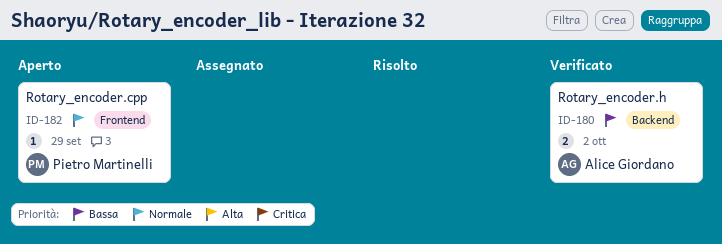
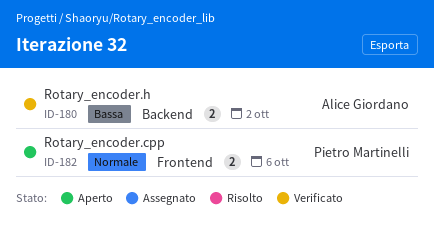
ID-182, estimate: 1 -> 2
ID-182, due: Sep 29 -> Oct 6

